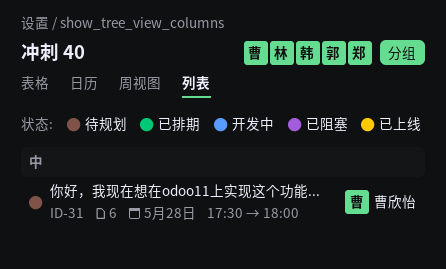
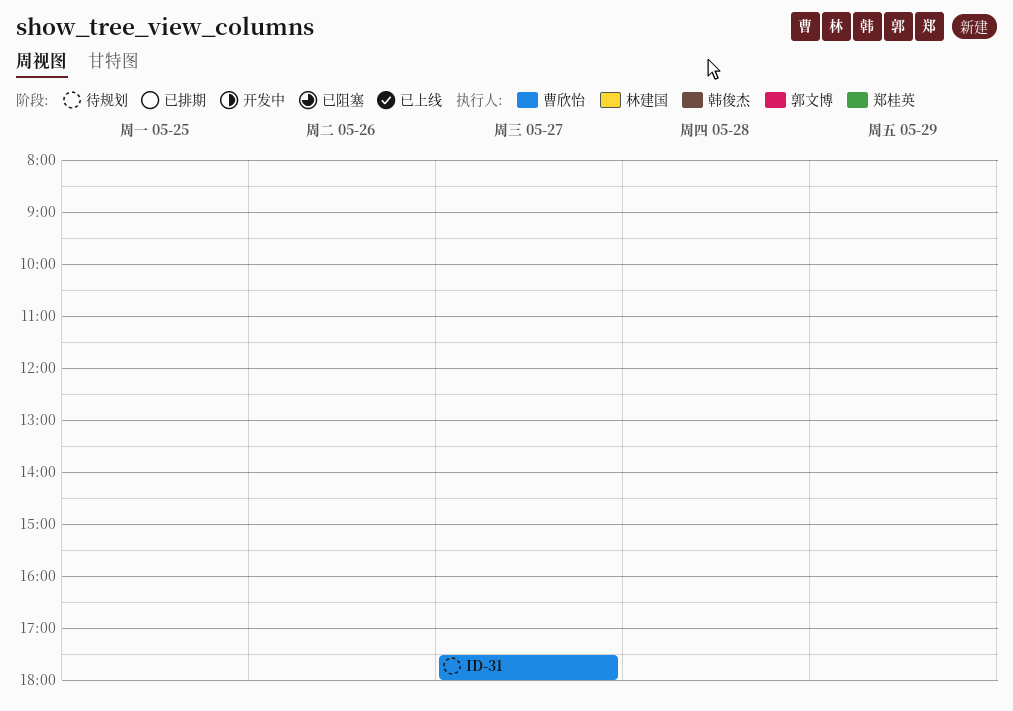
ID-31, day: May 28 -> May 27

